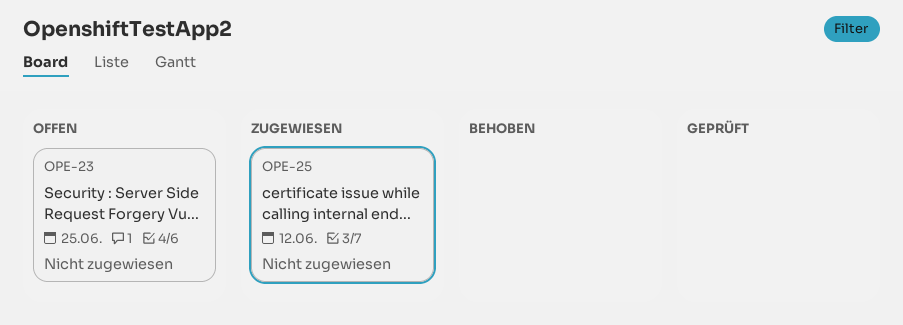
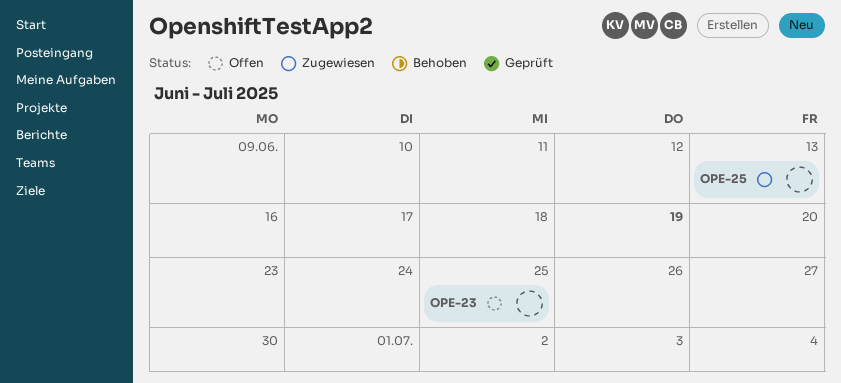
OPE-25, due: Jun 12 -> Jun 13

